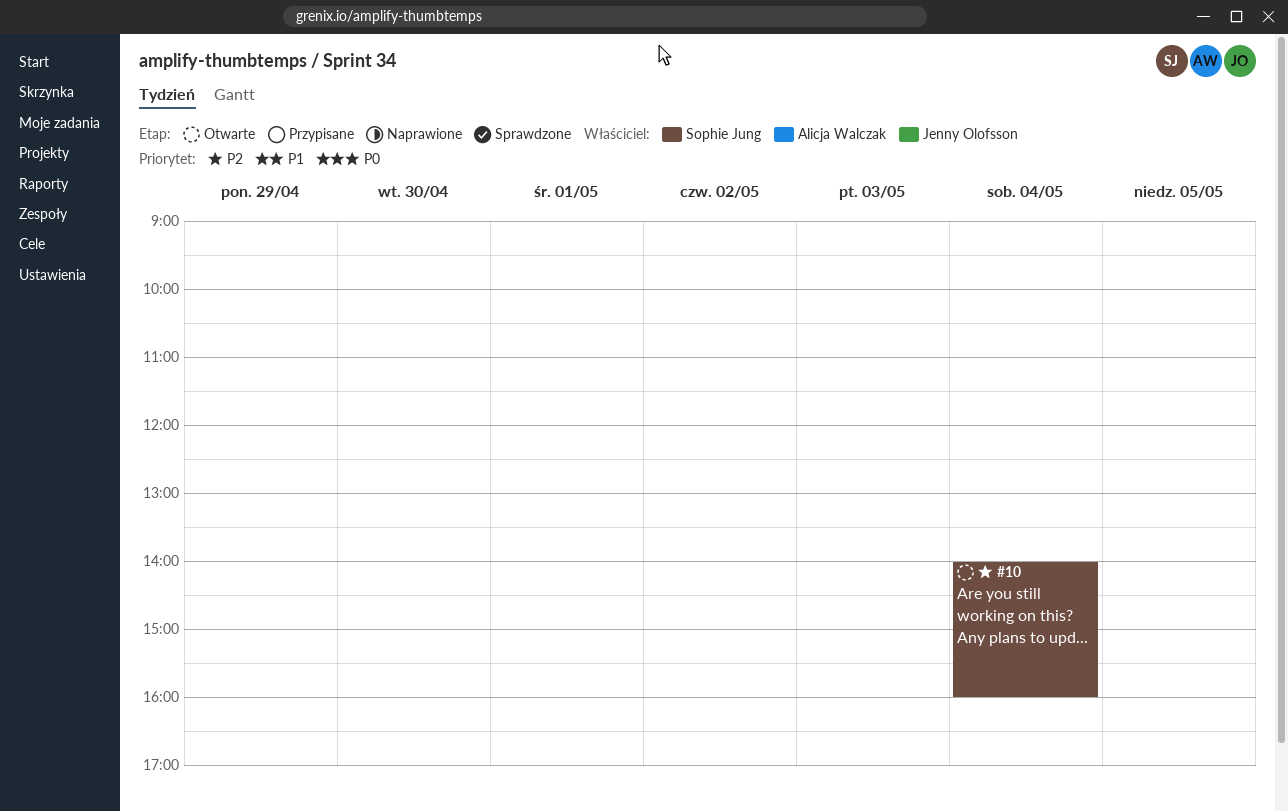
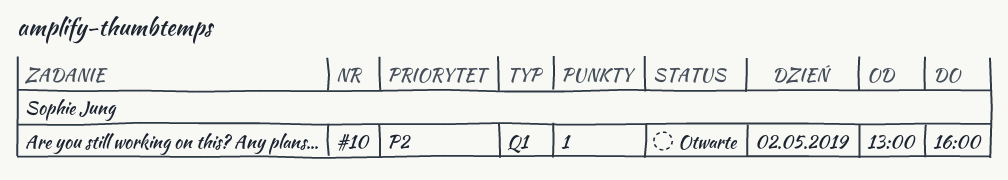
#10, day: May 4 -> May 2
#10, begins: 14:00 -> 13:00

